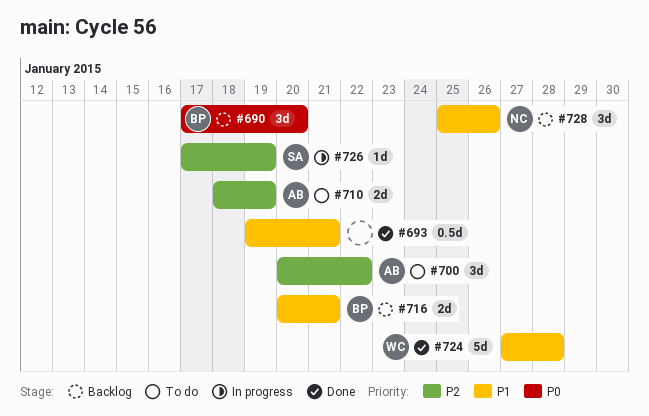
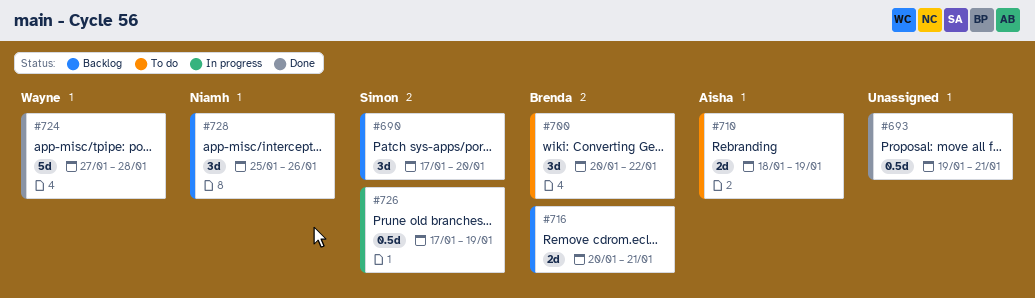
#690, owner: Brenda -> Simon
#700, owner: Aisha -> Brenda
#726, estimate: 1d -> 0.5d

